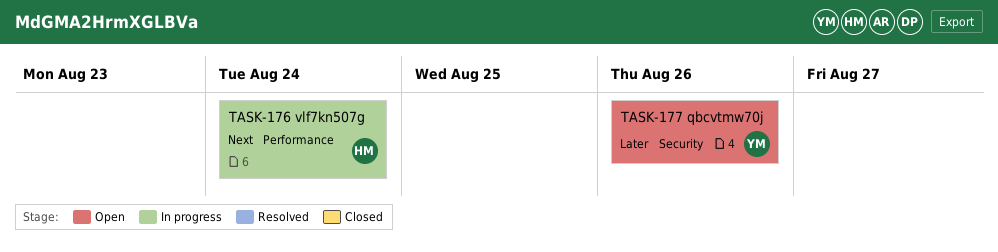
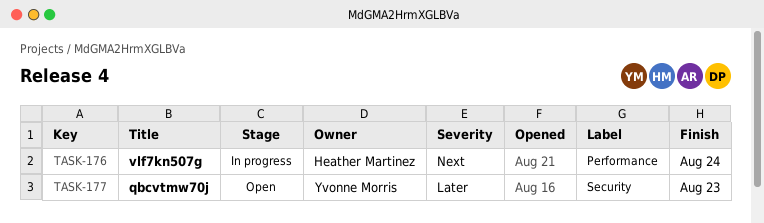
TASK-177, due: Aug 26 -> Aug 23

